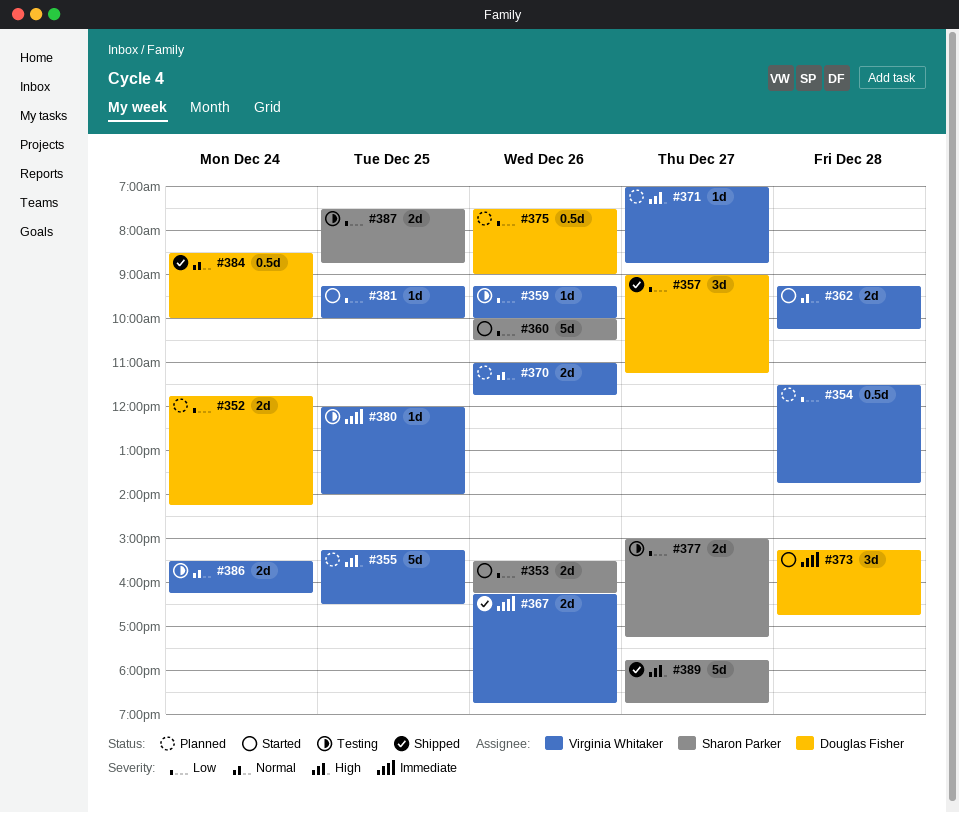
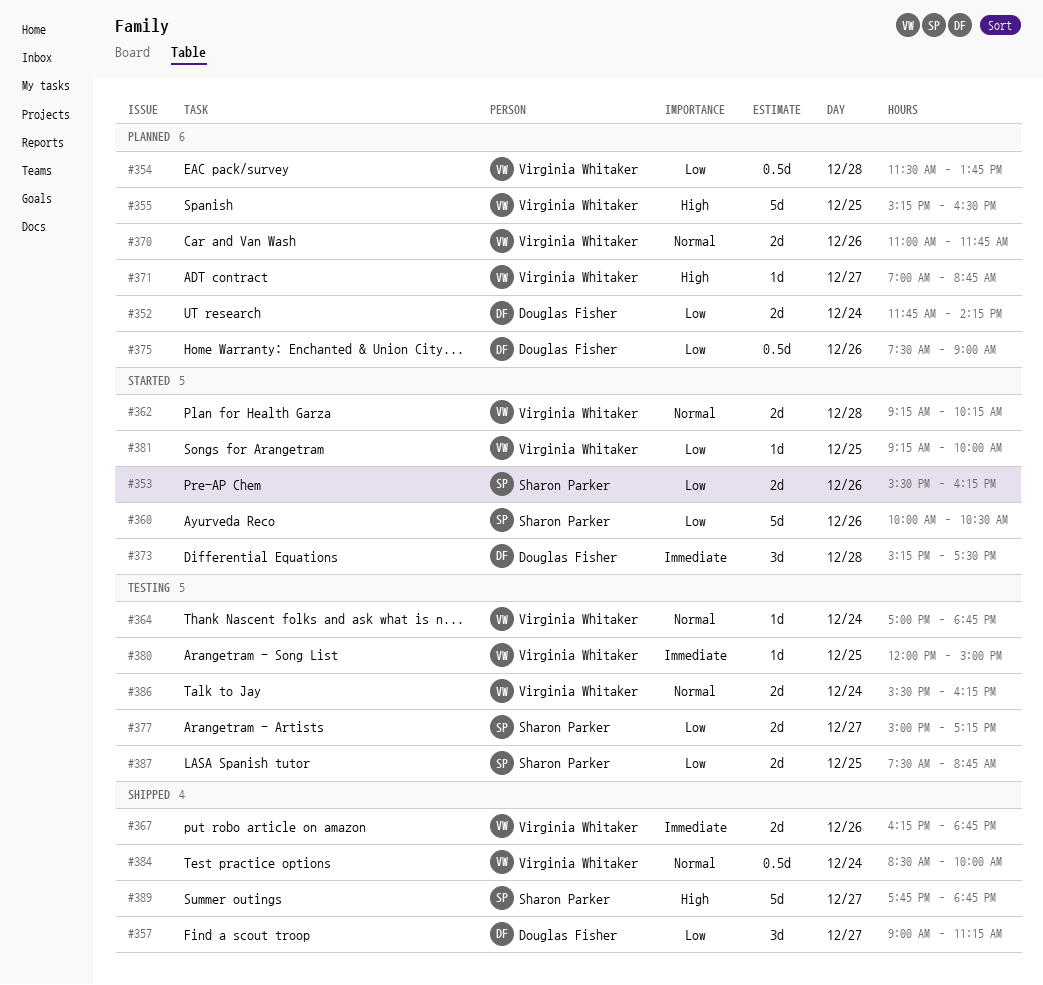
#359: present -> none
#364: none -> present
#373, ends: 16:45 -> 17:30
#380, ends: 14:00 -> 15:00
#384, owner: Douglas Fisher -> Virginia Whitaker

